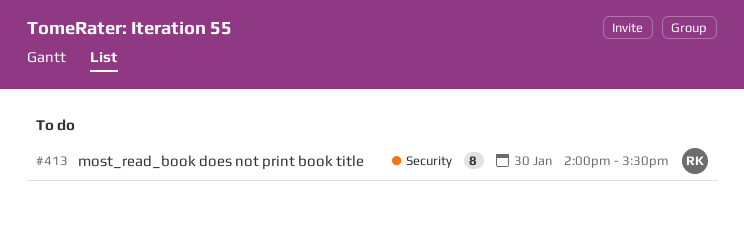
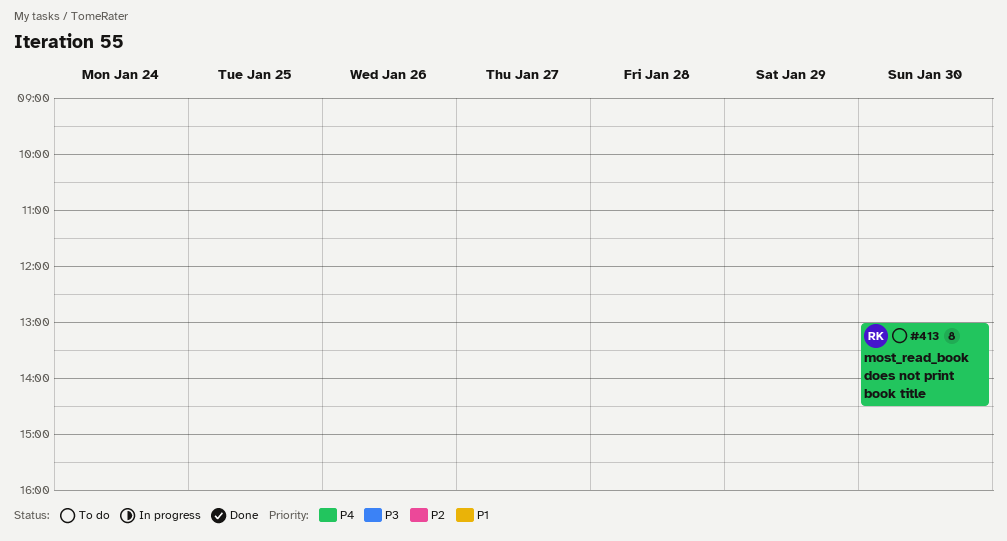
#413, begins: 14:00 -> 13:00
#413, ends: 15:30 -> 14:30

